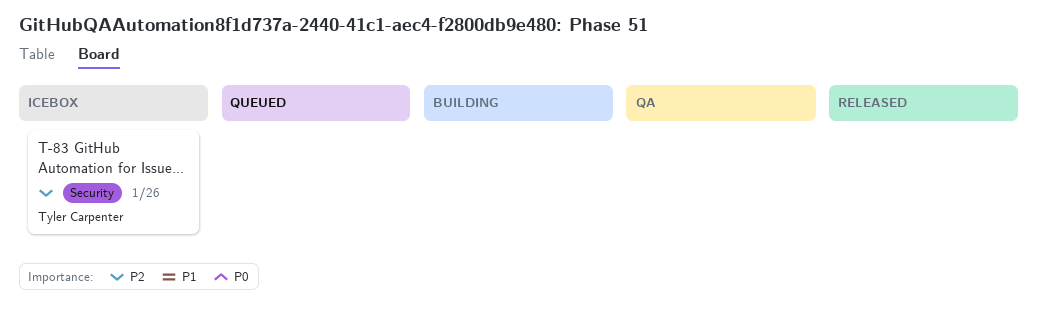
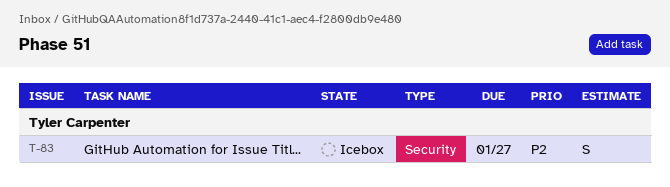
T-83, due: Jan 26 -> Jan 27

